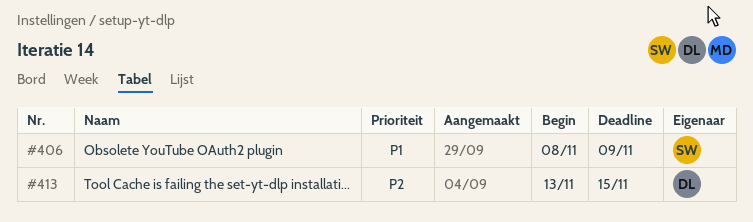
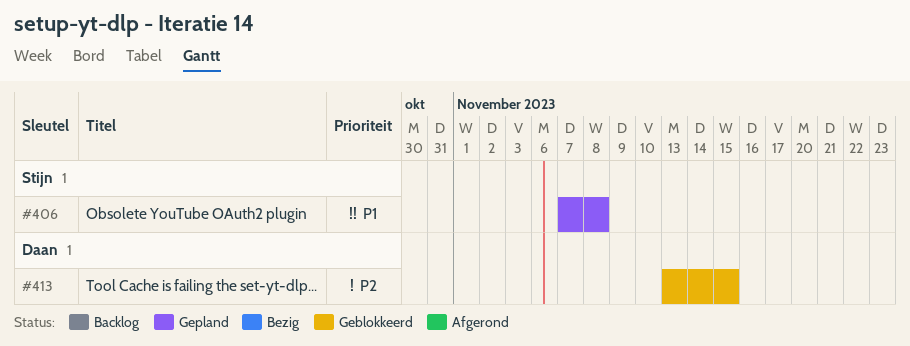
#406, start: Nov 8 -> Nov 7
#406, due: Nov 9 -> Nov 8

